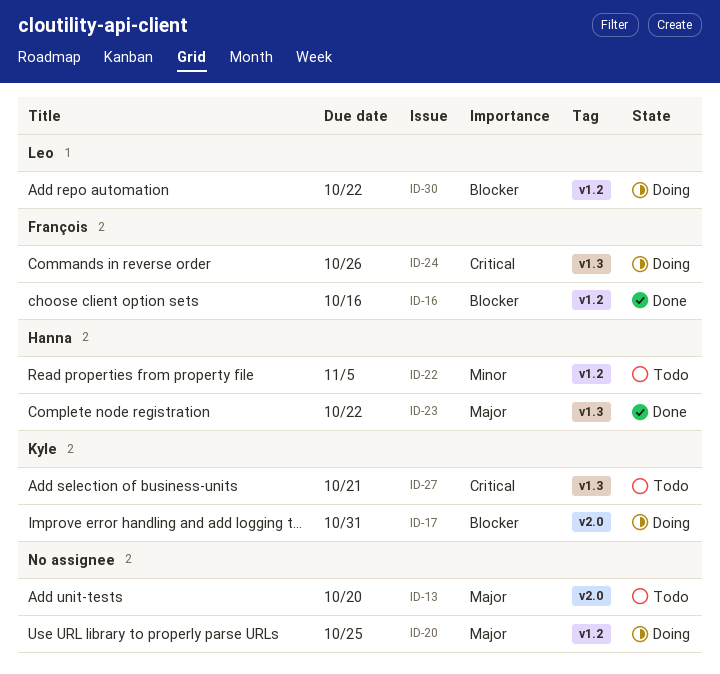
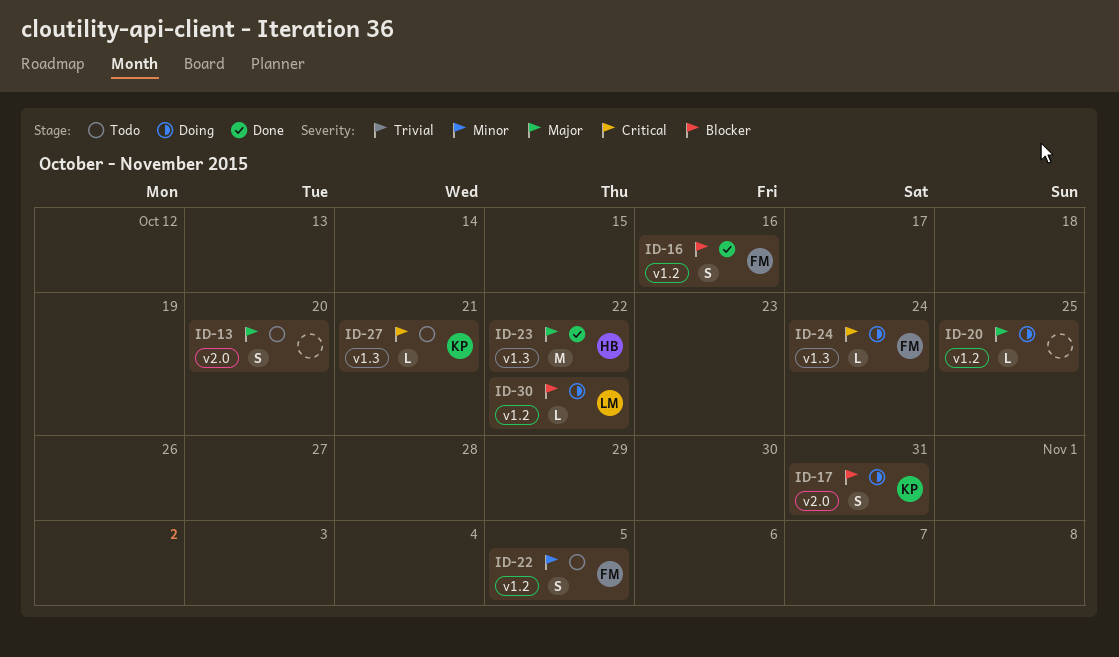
ID-22, owner: Hanna -> François
ID-24, due: Oct 26 -> Oct 24

